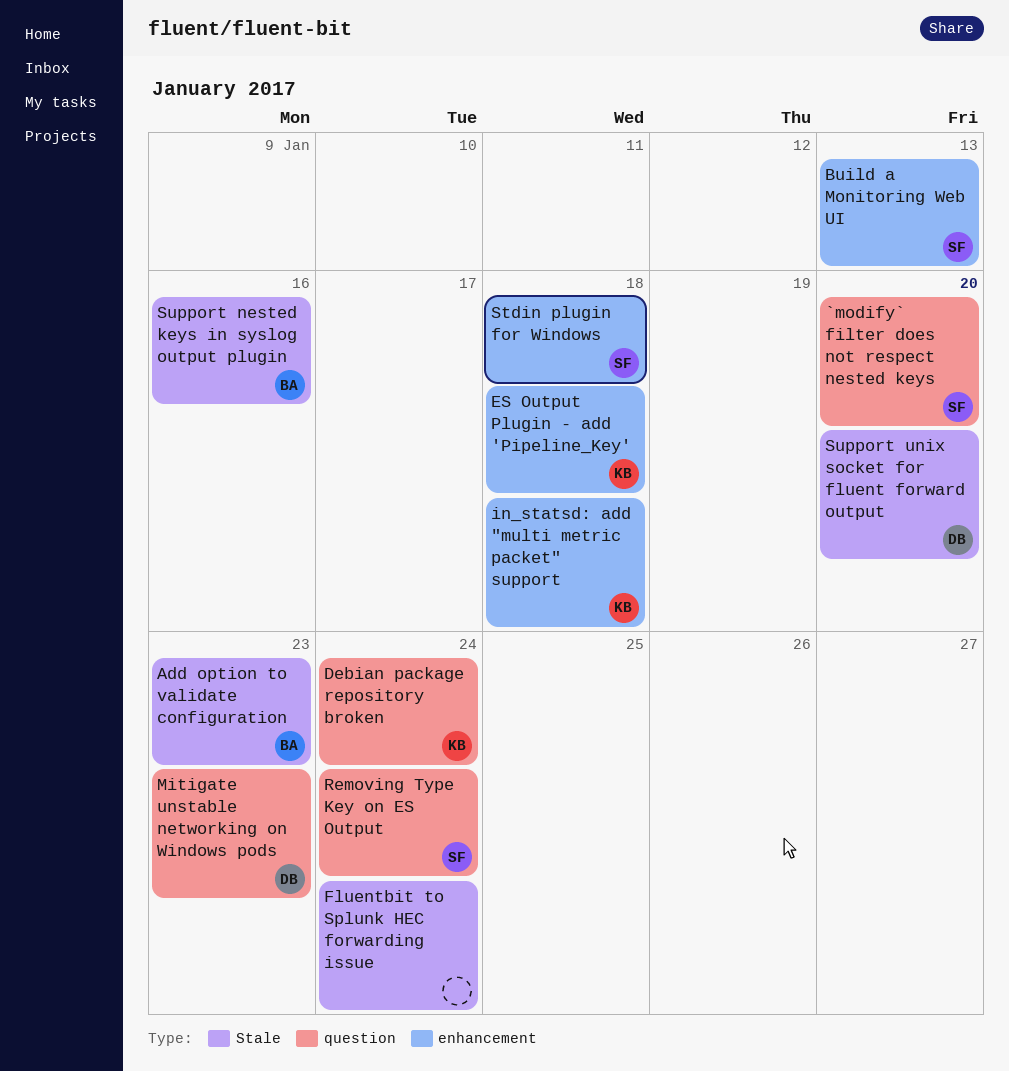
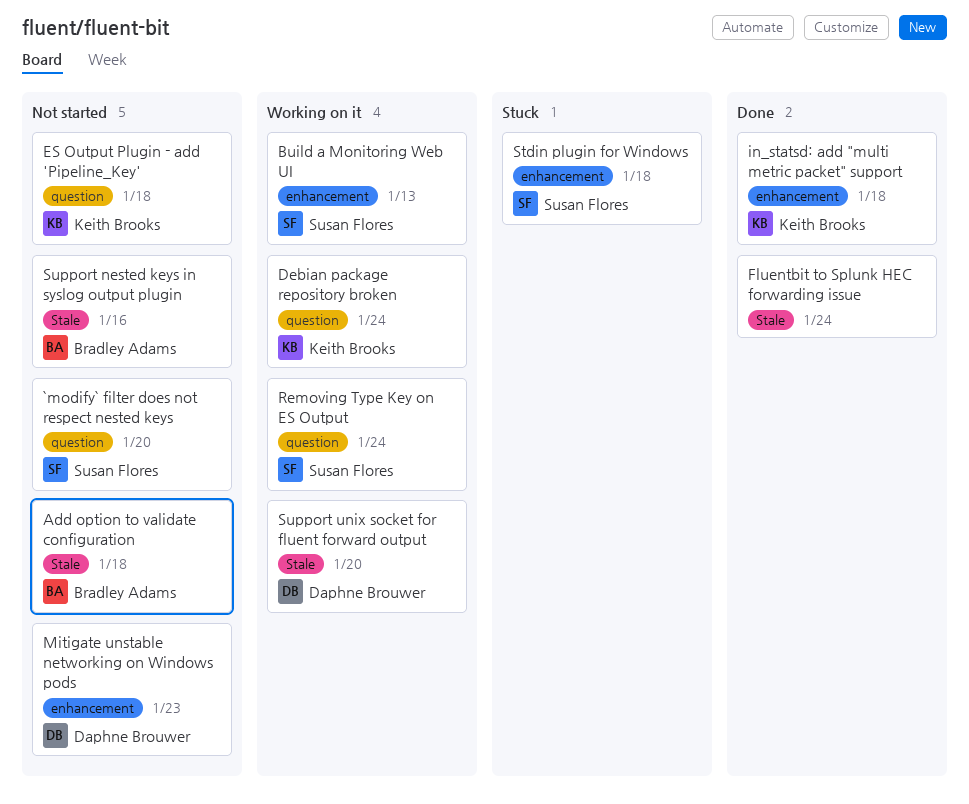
Add option to validate configuration, due: Jan 23 -> Jan 18
ES Output Plugin - add 'Pipeline_Key', label: enhancement -> question
Mitigate unstable networking on Windows pods, label: question -> enhancement

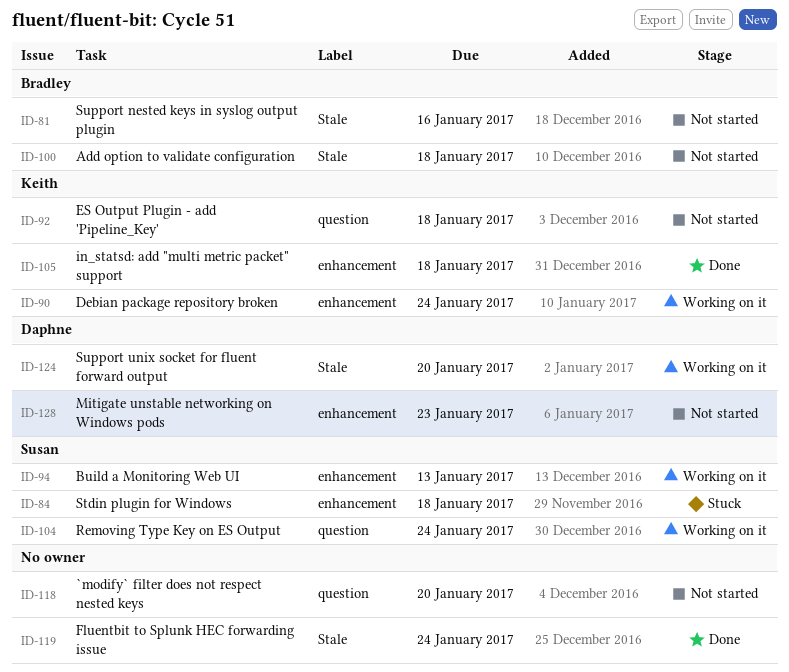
`modify` filter does not respect nested keys, owner: Susan Flores -> none
Debian package repository broken, label: question -> enhancement

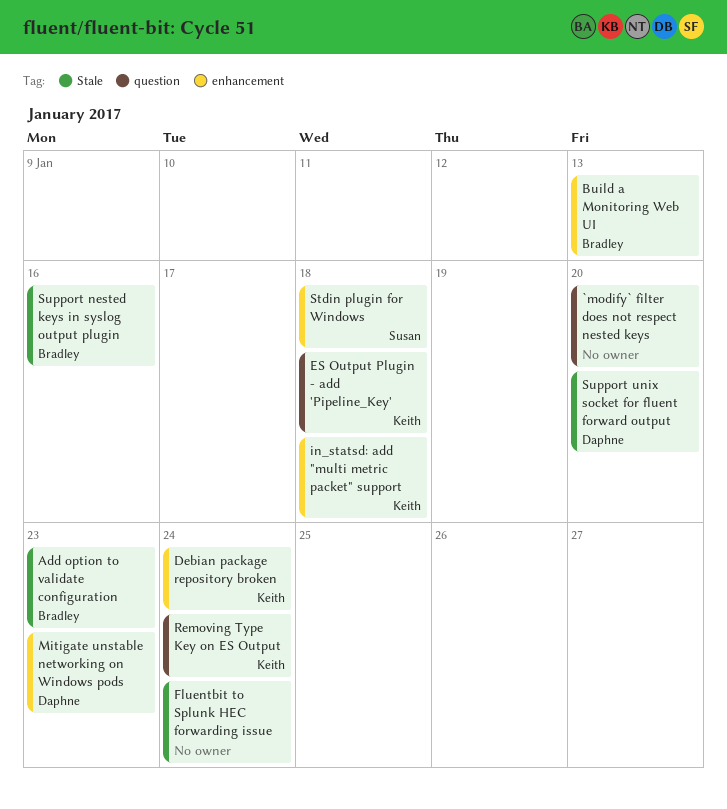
Add option to validate configuration, due: Jan 18 -> Jan 23
Build a Monitoring Web UI, owner: Susan -> Bradley
Removing Type Key on ES Output, owner: Susan -> Keith

